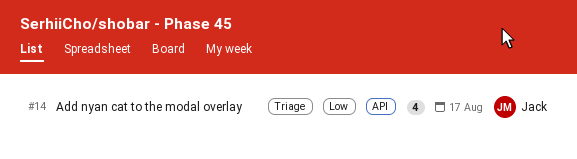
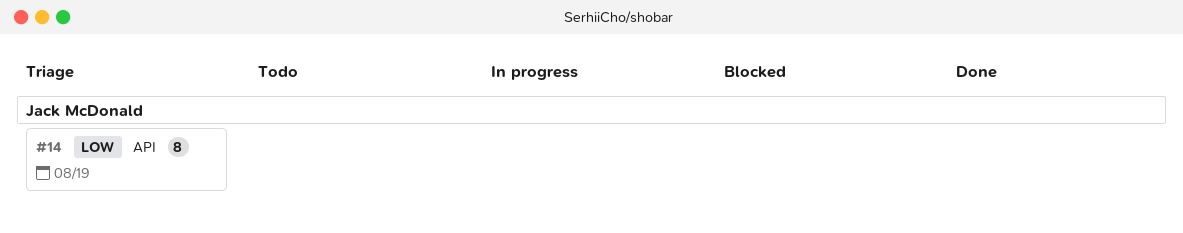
#14, estimate: 4 -> 8
#14, due: Aug 17 -> Aug 19

